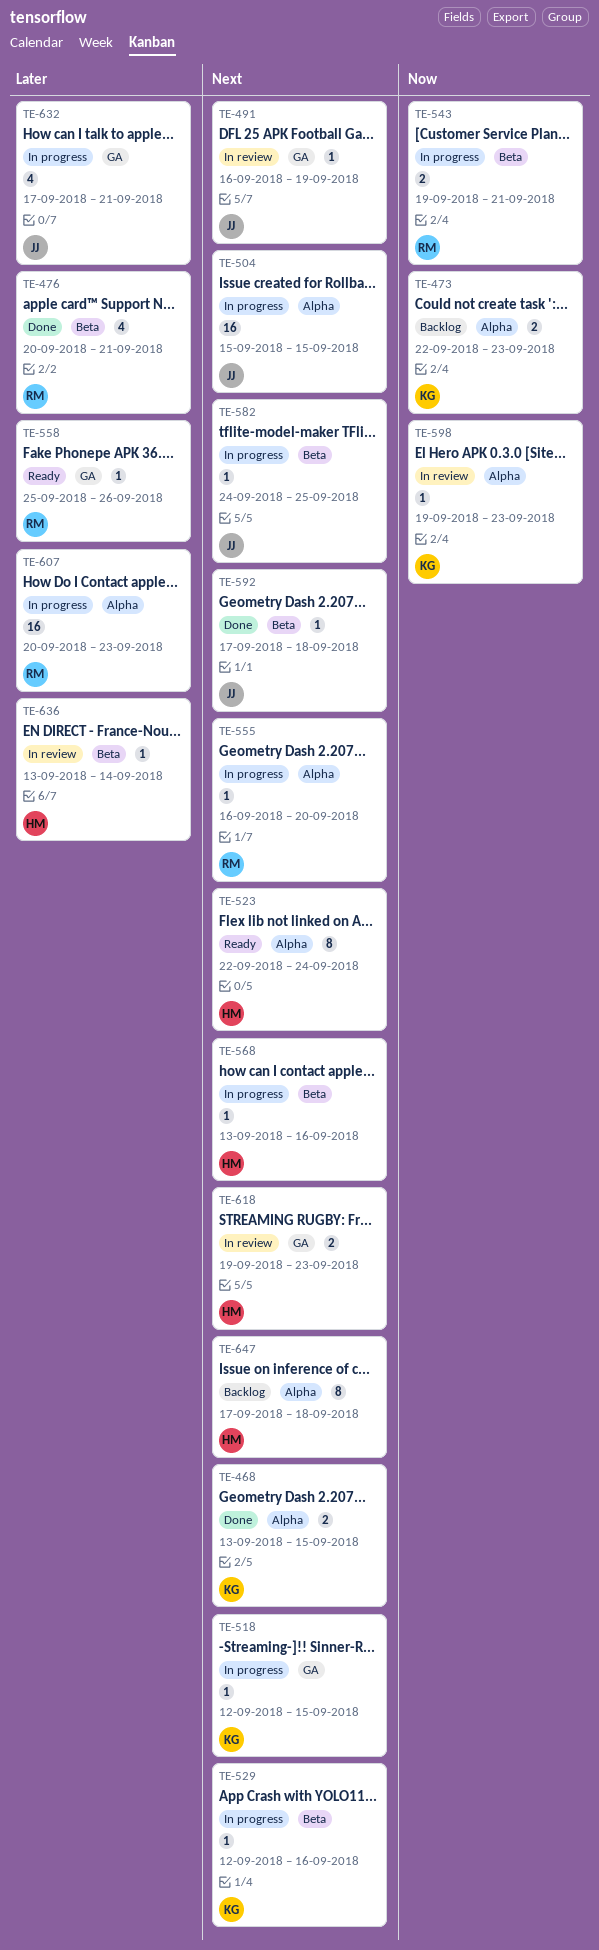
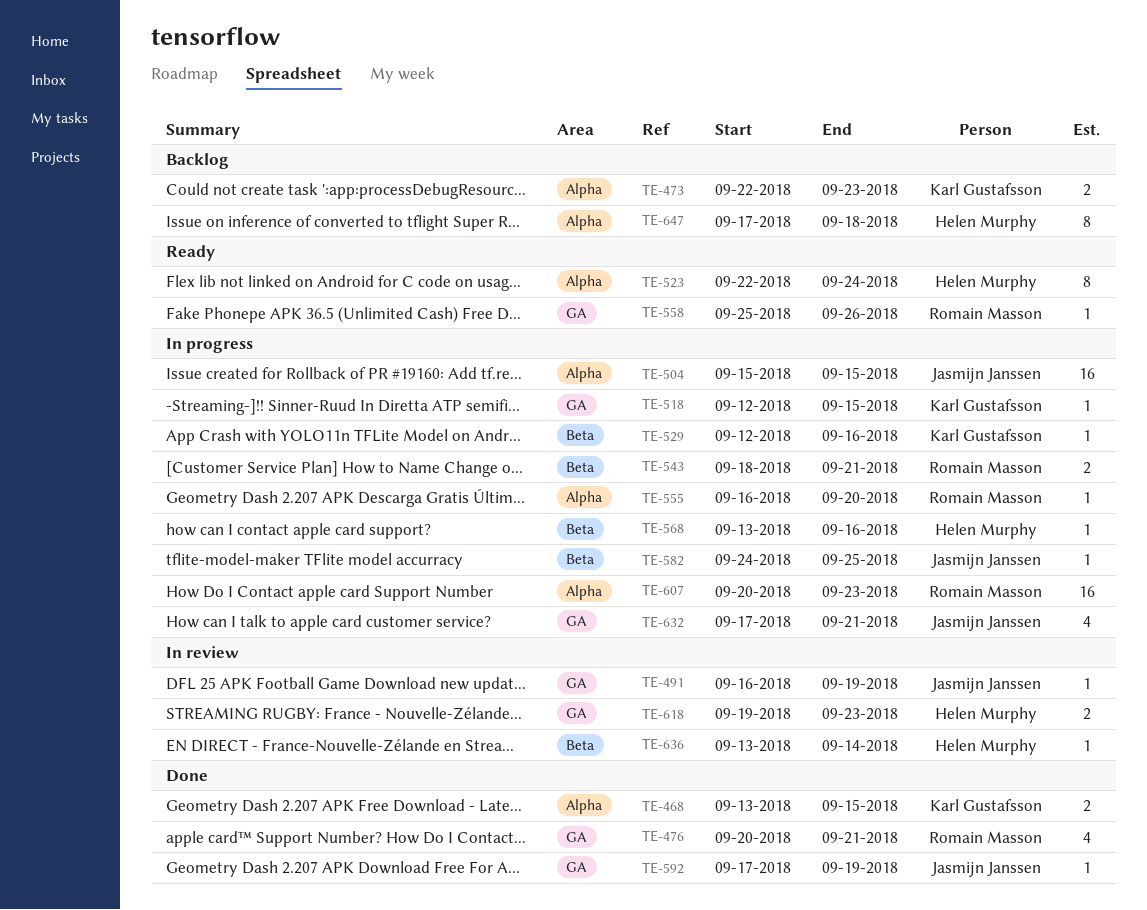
TE-476, label: Beta -> GA
TE-543, start: Sep 19 -> Sep 18
TE-592, label: Beta -> GA
TE-592, due: Sep 18 -> Sep 19
TE-598: present -> none

